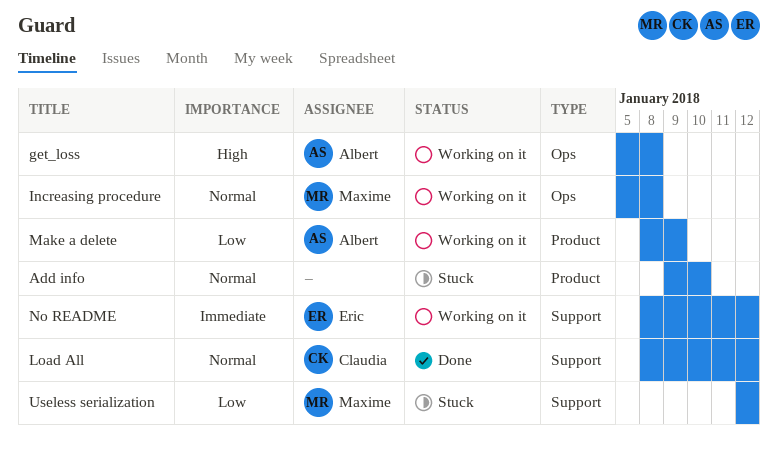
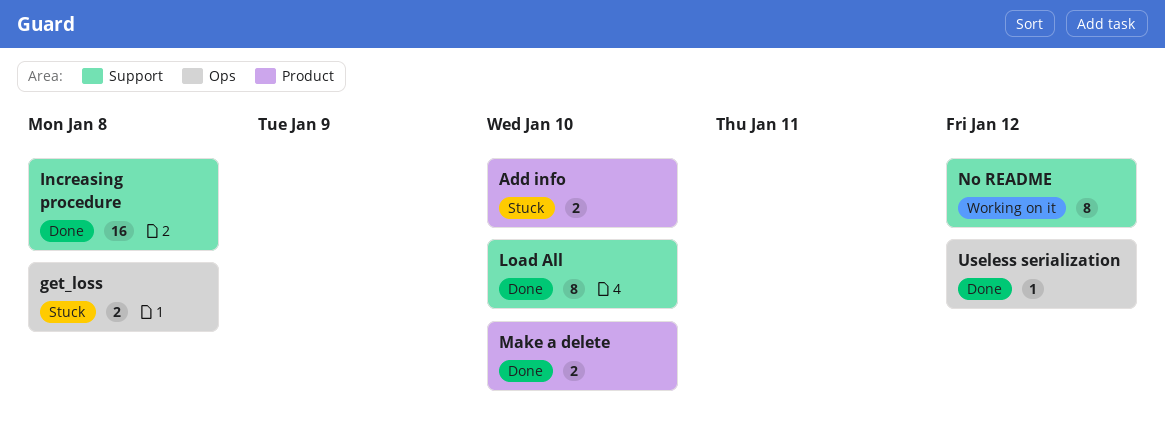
get_loss, status: Working on it -> Stuck
Increasing procedure, status: Working on it -> Done
Increasing procedure, label: Ops -> Support
Load All, due: Jan 12 -> Jan 10
Make a delete, status: Working on it -> Done
Make a delete, due: Jan 9 -> Jan 10
Useless serialization, status: Stuck -> Done
Useless serialization, label: Support -> Ops

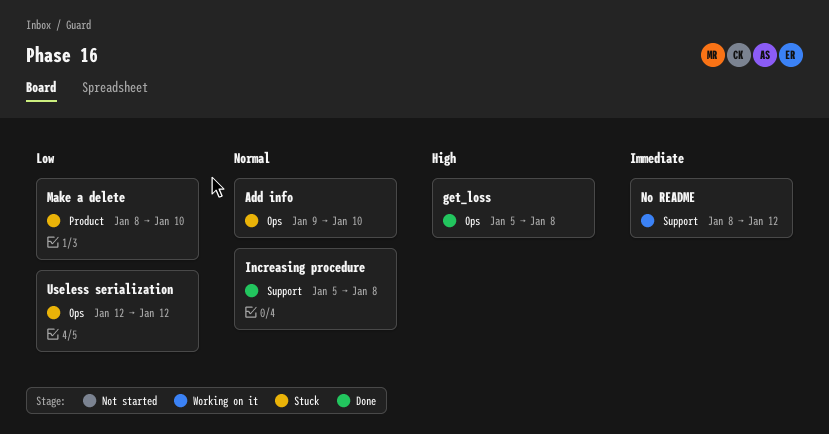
Add info, label: Product -> Ops
get_loss, status: Stuck -> Done
Load All: present -> none
Make a delete, status: Done -> Stuck
Useless serialization, status: Done -> Stuck

